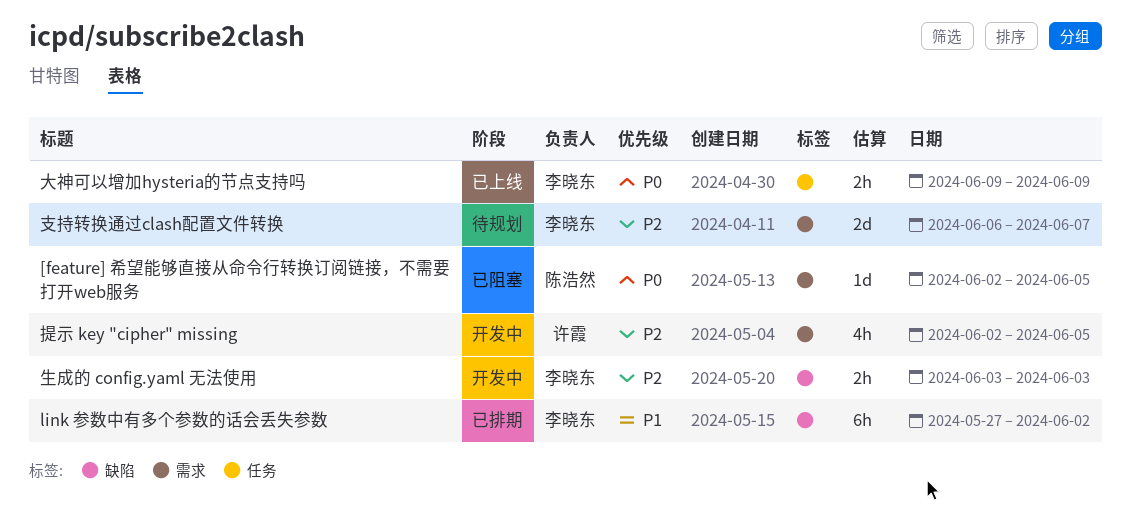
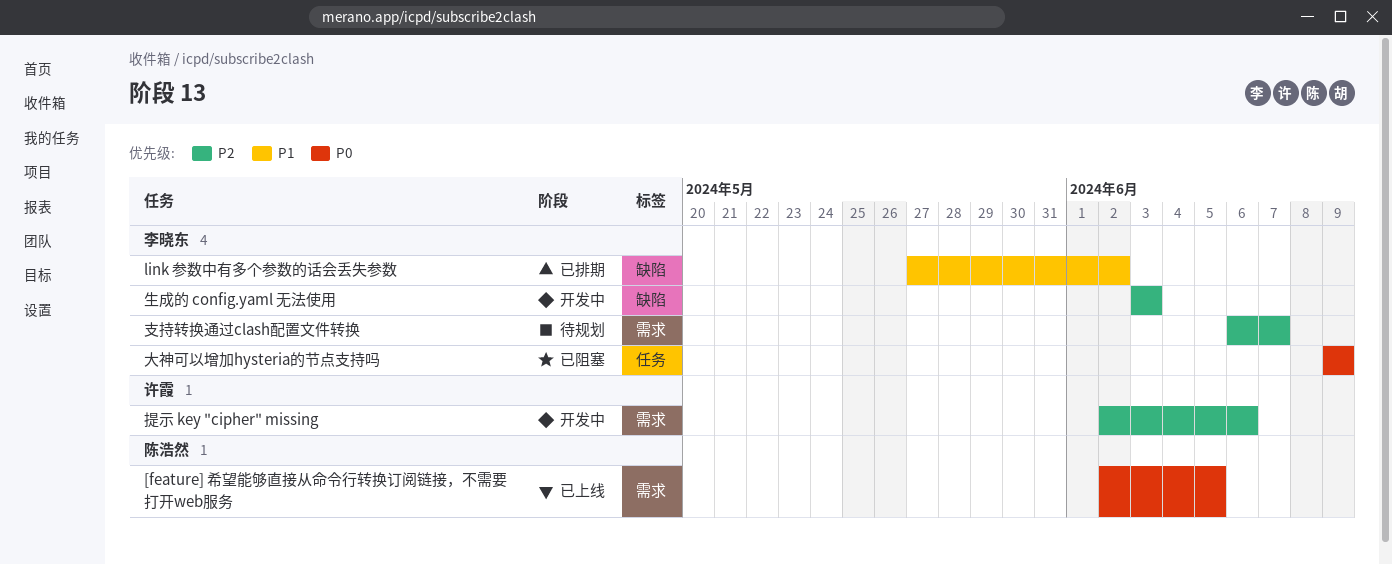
[feature] 希望能够直接从命令行转换订阅链接，不需要打开web服务, status: 已阻塞 -> 已上线
大神可以增加hysteria的节点支持吗, status: 已上线 -> 已阻塞
提示 key "cipher" missing, due: Jun 5 -> Jun 6

